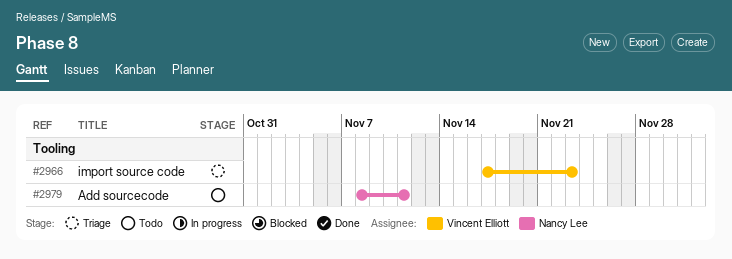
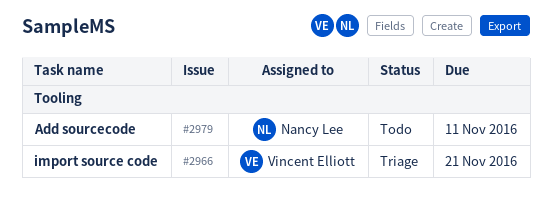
#2966, due: Nov 23 -> Nov 21

